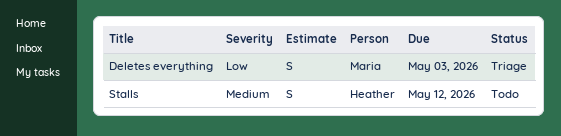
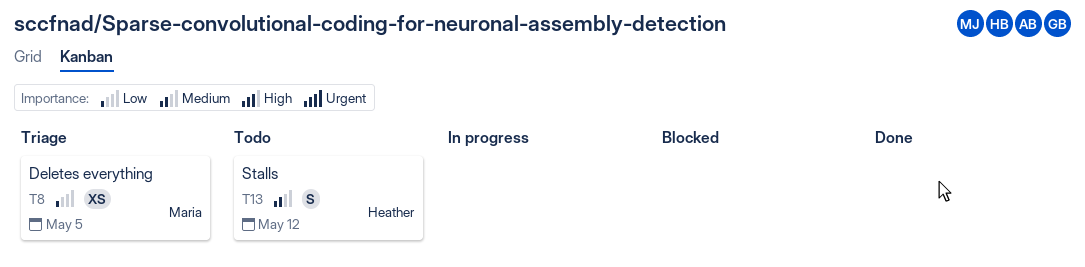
Deletes everything, estimate: S -> XS
Deletes everything, due: May 3 -> May 5

